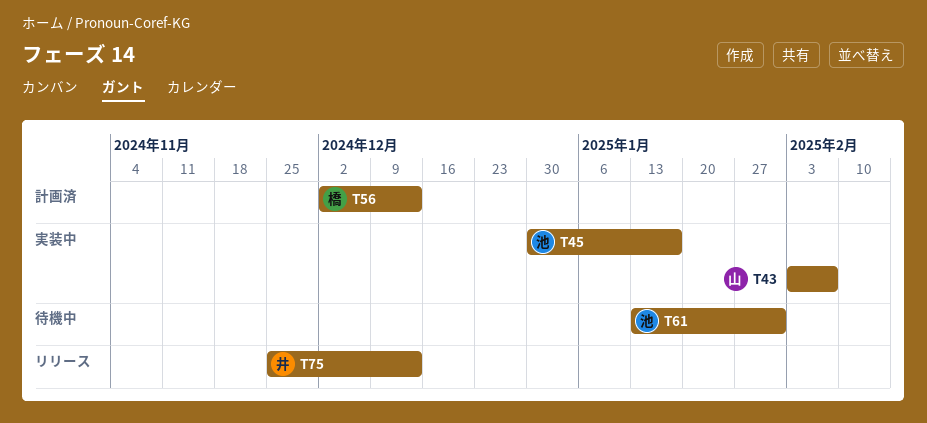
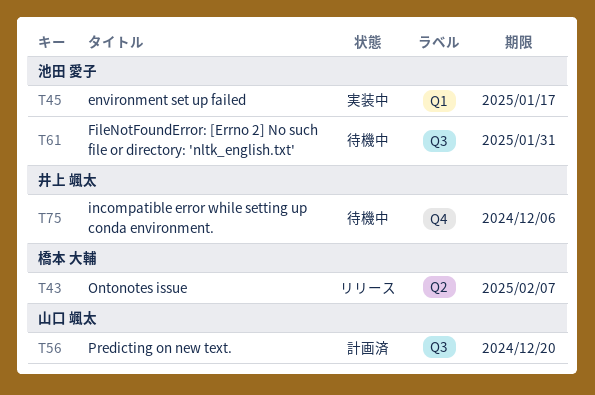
T43, status: 実装中 -> リリース
T43, owner: 山口 颯太 -> 橋本 大輔
T56, owner: 橋本 大輔 -> 山口 颯太
T56, due: Dec 13 -> Dec 20
T75, status: リリース -> 待機中
T75, due: Dec 13 -> Dec 6

